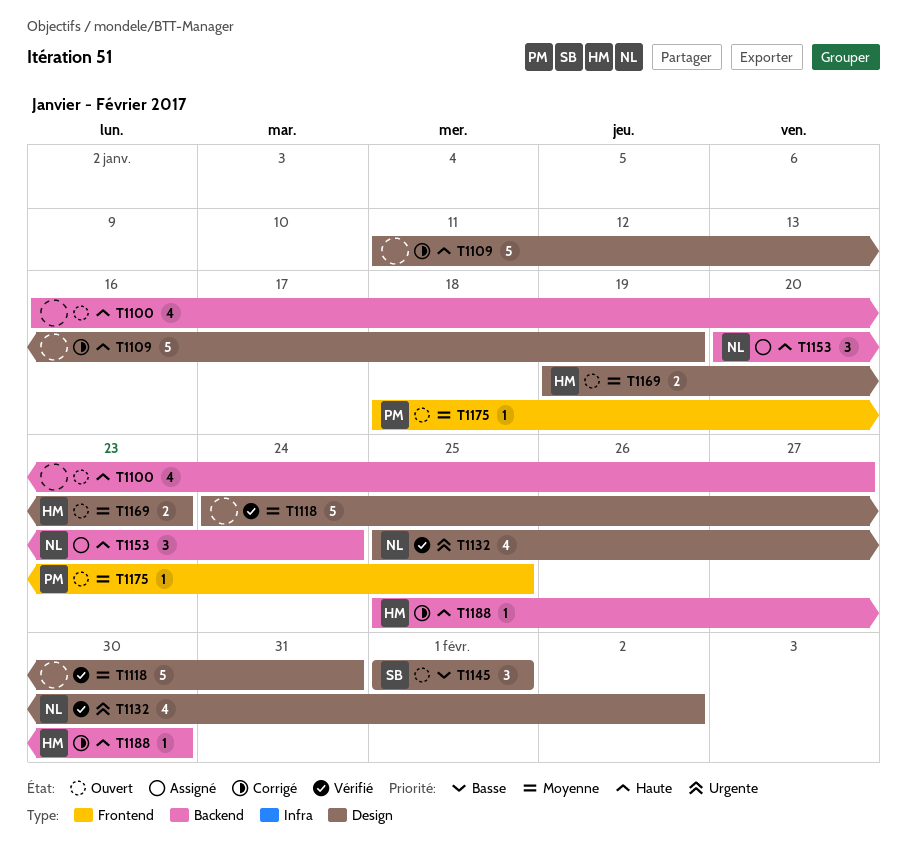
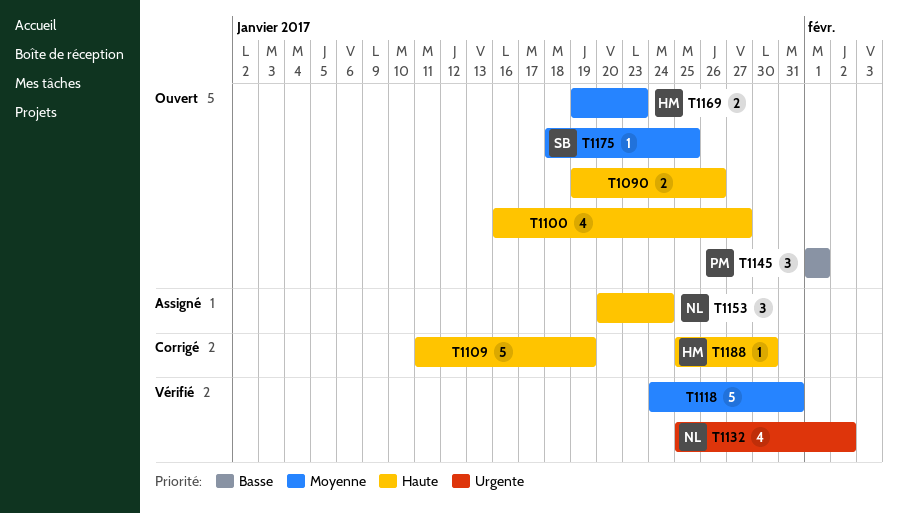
T1090: none -> present
T1145, owner: SB -> PM
T1175, owner: PM -> SB

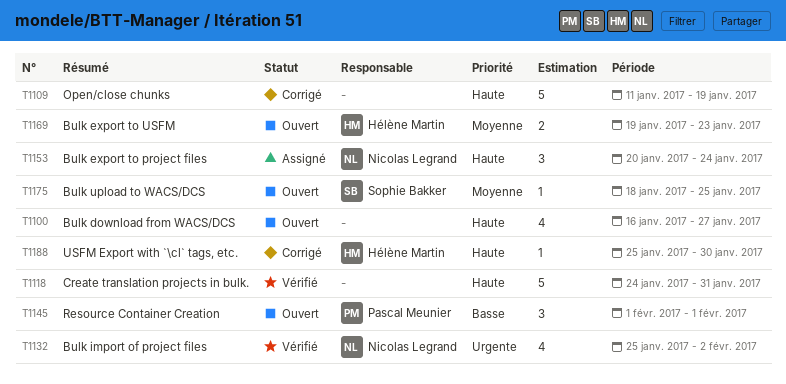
T1090: present -> none
T1118, priority: Moyenne -> Haute

